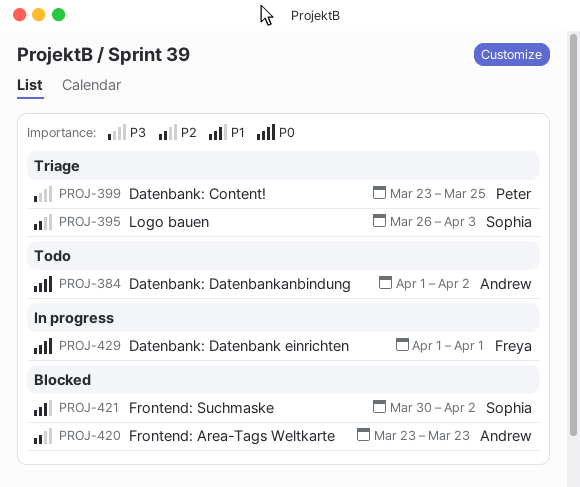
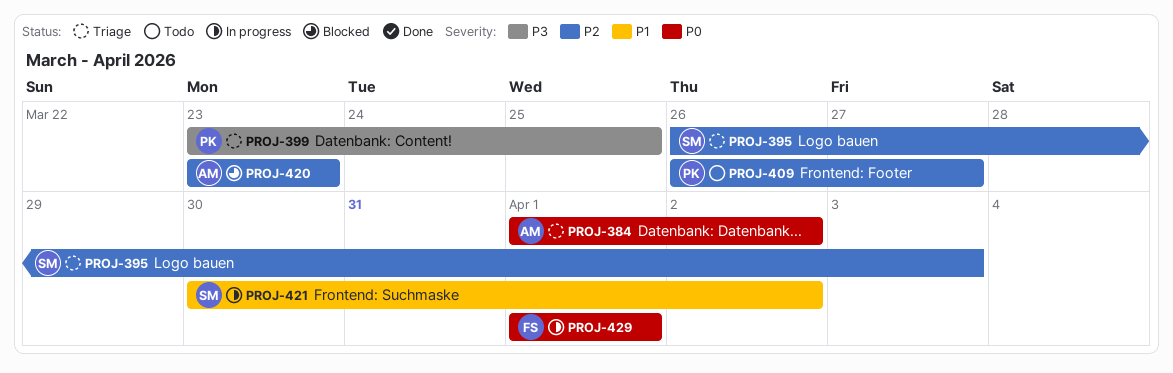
PROJ-384, status: Todo -> Triage
PROJ-409: none -> present
PROJ-421, status: Blocked -> In progress

